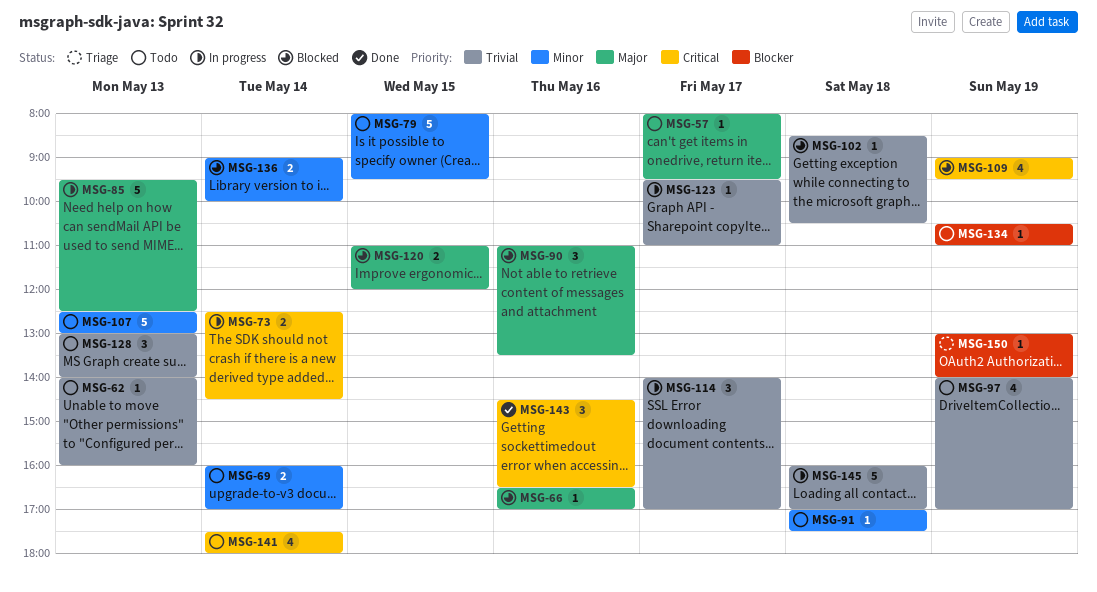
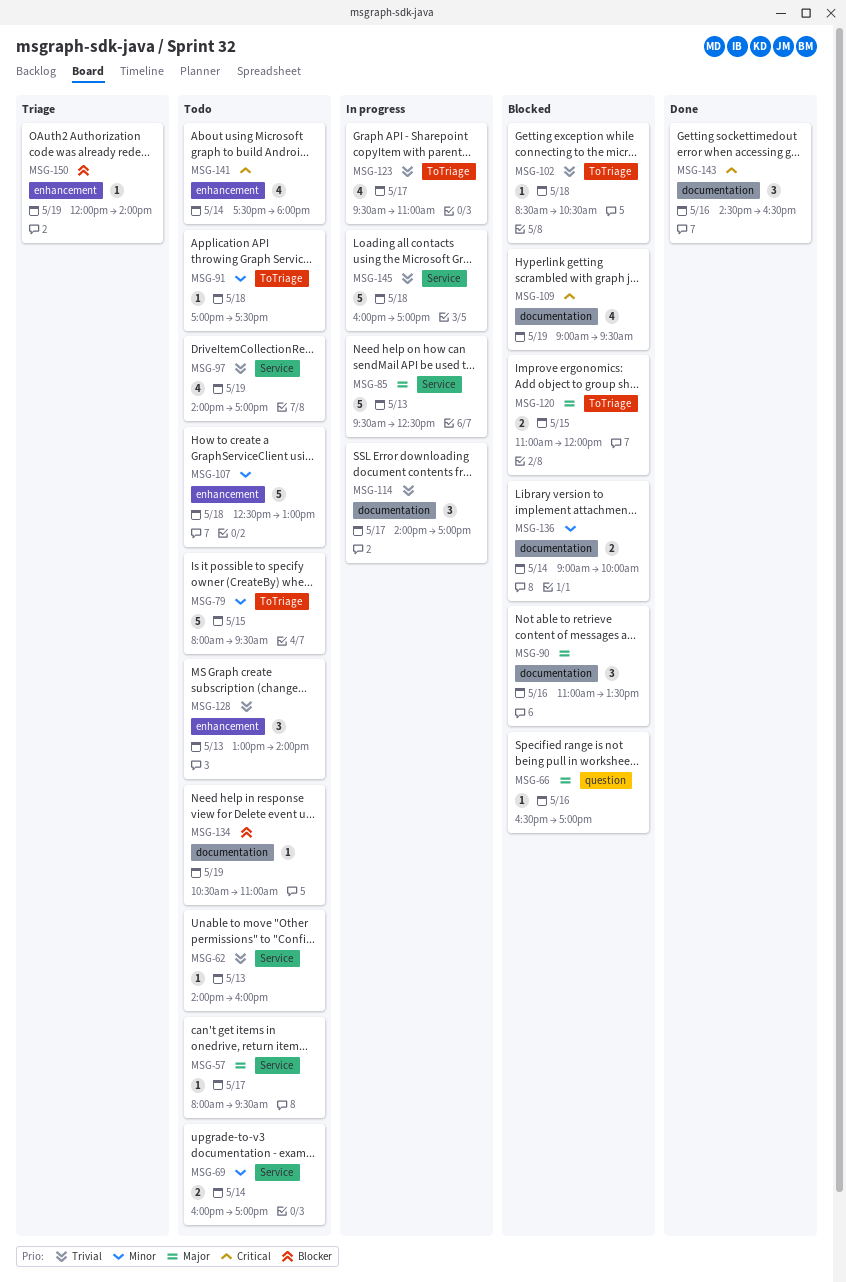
MSG-73: present -> none
MSG-107, day: May 13 -> May 18
MSG-123, estimate: 1 -> 4
MSG-150, begins: 13:00 -> 12:00

